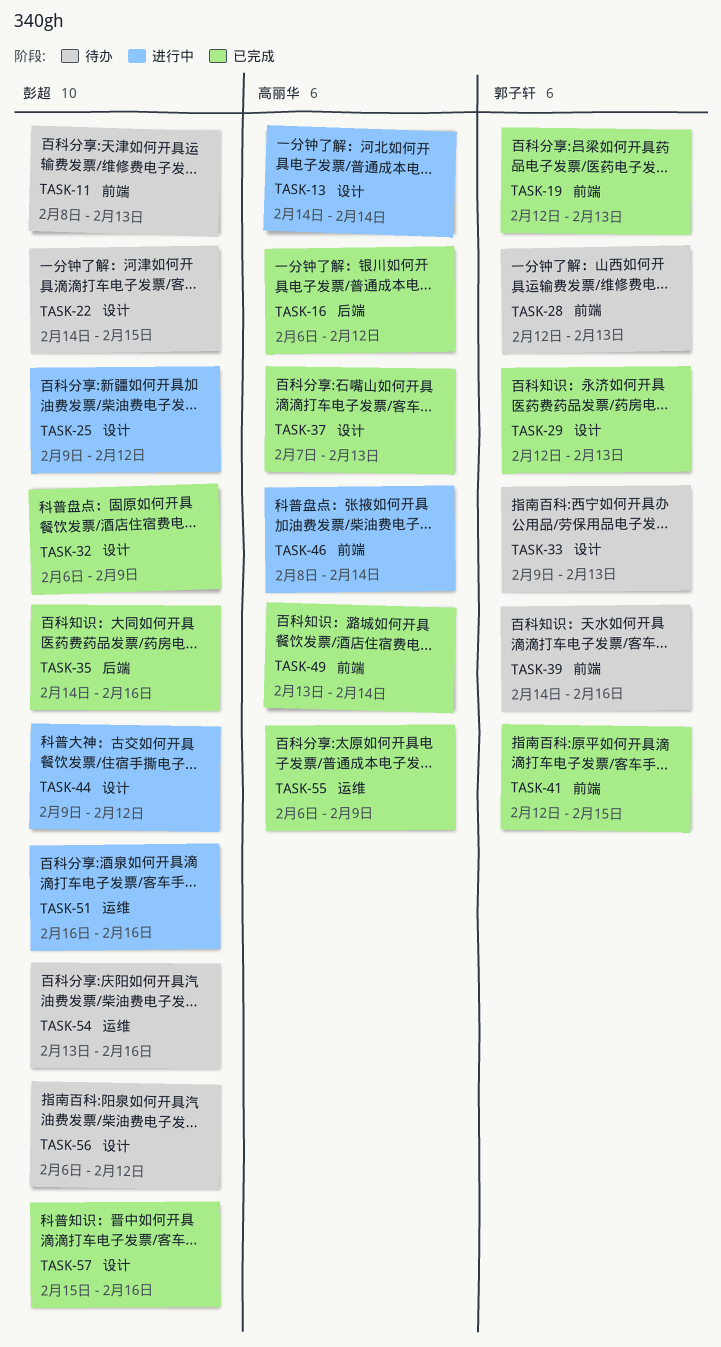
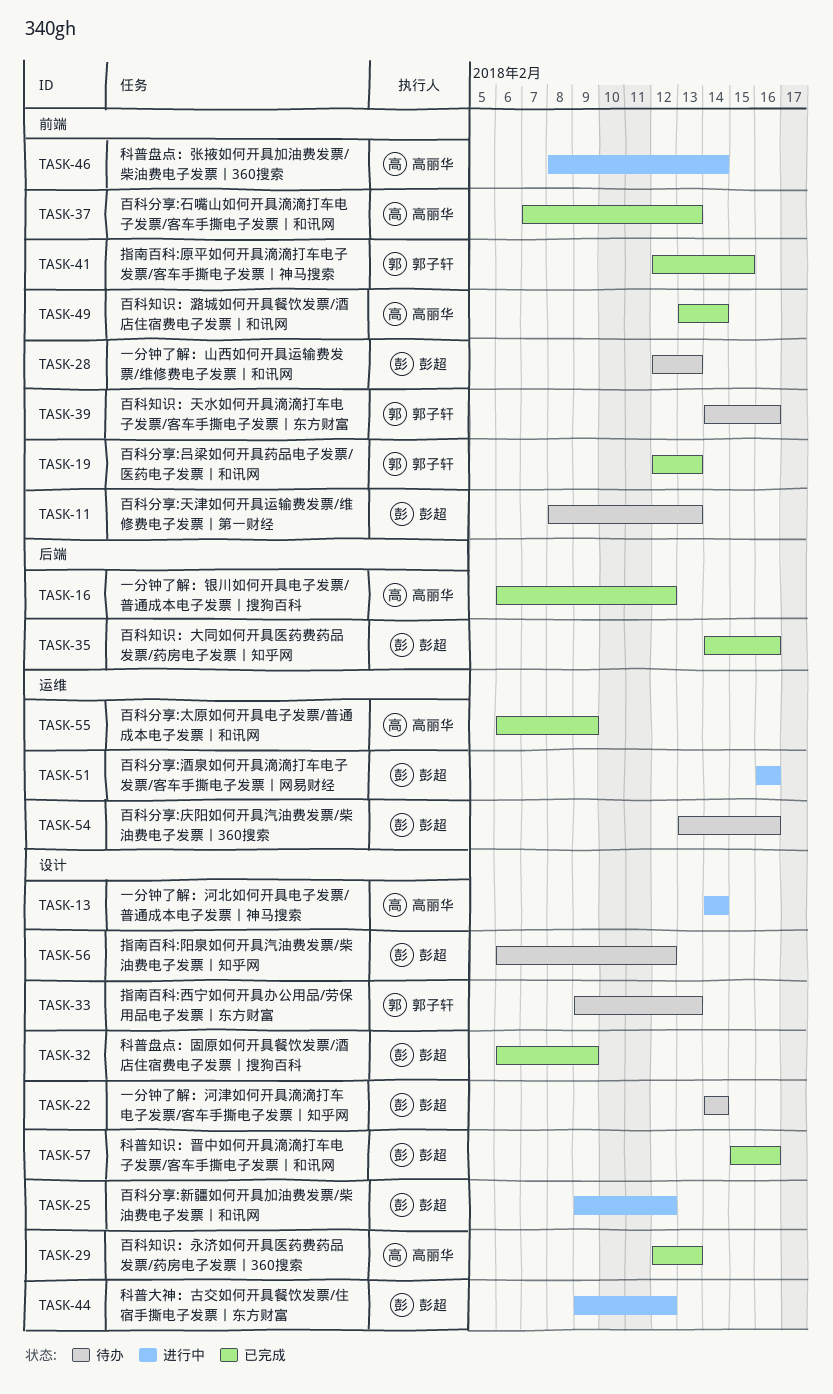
TASK-22, due: Feb 15 -> Feb 14
TASK-28, owner: 郭子轩 -> 彭超
TASK-29, owner: 郭子轩 -> 高丽华
TASK-37, label: 设计 -> 前端

